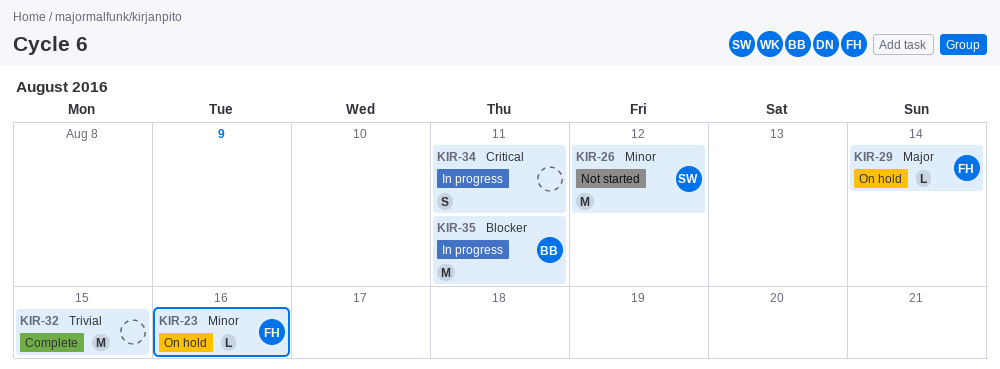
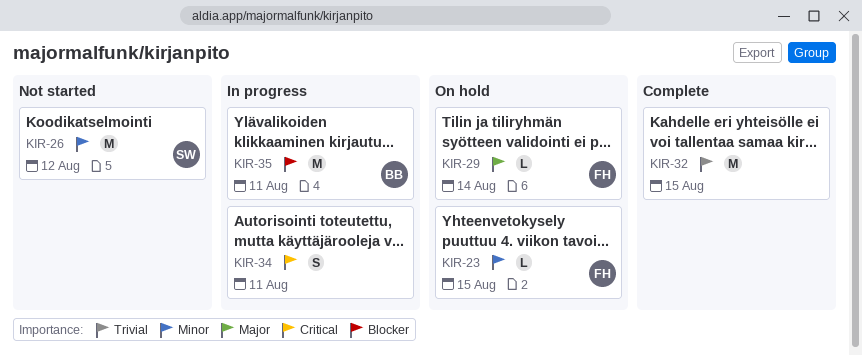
KIR-23, due: Aug 16 -> Aug 15

